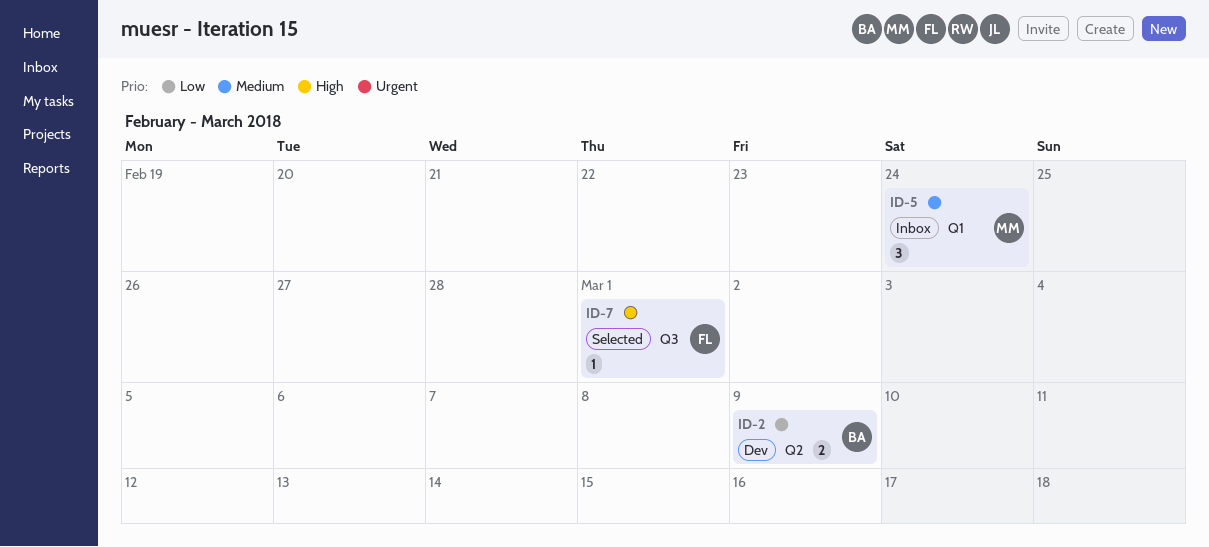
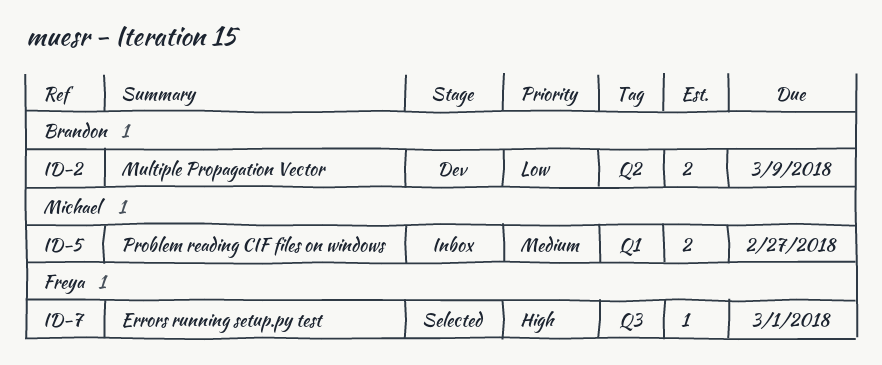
ID-5, estimate: 3 -> 2
ID-5, due: Feb 24 -> Feb 27

